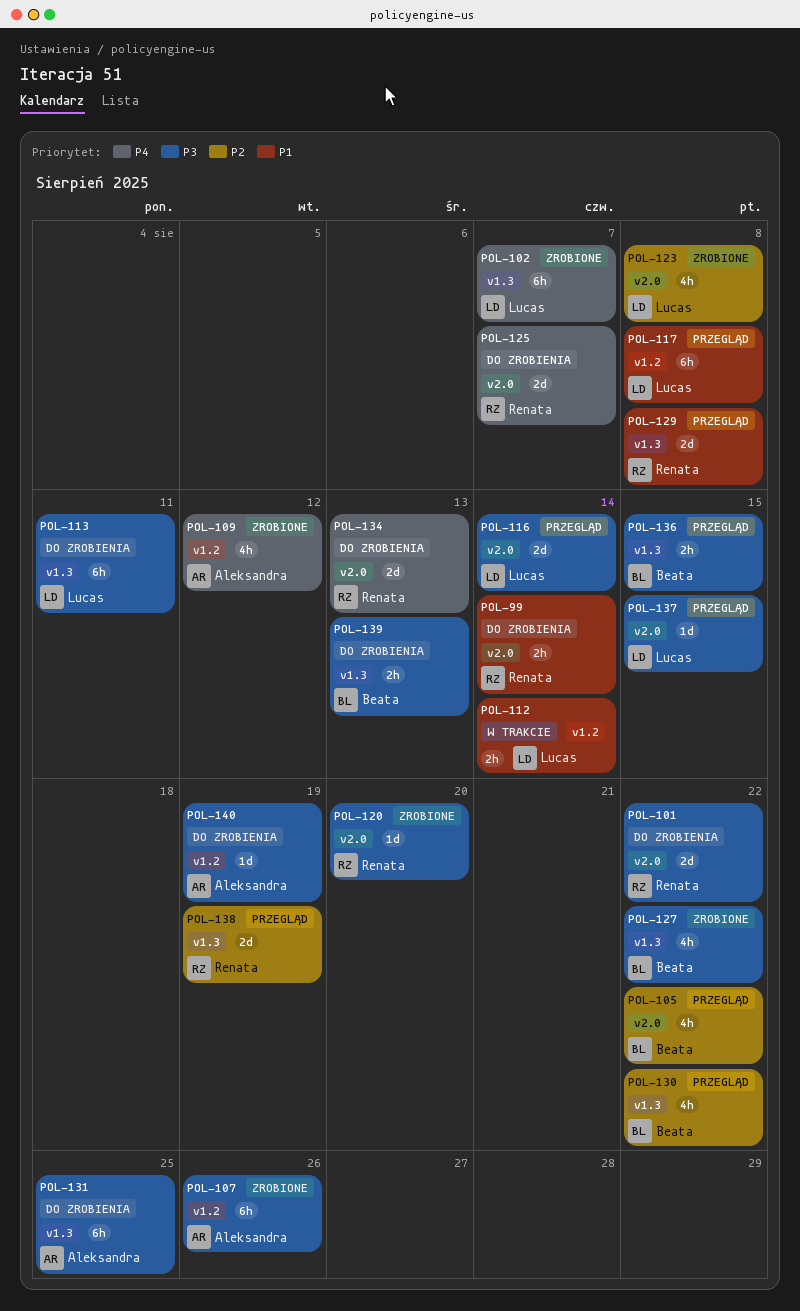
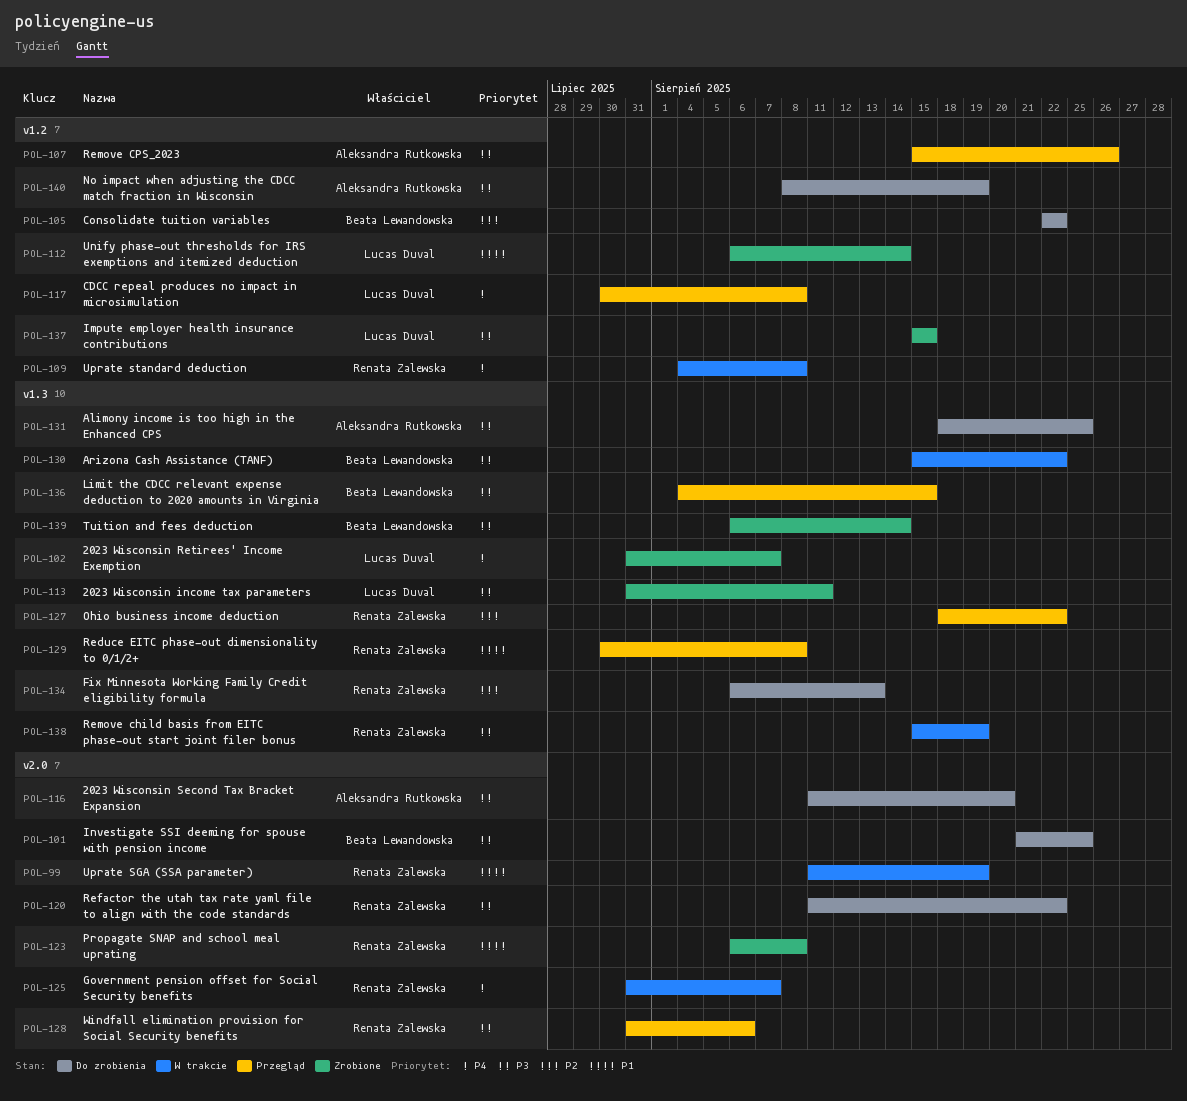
POL-99, status: Do zrobienia -> W trakcie
POL-99, due: Aug 14 -> Aug 19
POL-101, owner: Renata Zalewska -> Beata Lewandowska
POL-101, due: Aug 22 -> Aug 25
POL-105, status: Przegląd -> Do zrobienia
POL-105, label: v2.0 -> v1.2
POL-107, status: Zrobione -> Przegląd
POL-109, status: Zrobione -> W trakcie
POL-109, owner: Aleksandra Rutkowska -> Renata Zalewska
POL-109, due: Aug 12 -> Aug 8
POL-112, status: W trakcie -> Zrobione
POL-113, status: Do zrobienia -> Zrobione
POL-116, status: Przegląd -> Do zrobienia
POL-116, owner: Lucas Duval -> Aleksandra Rutkowska
POL-116, due: Aug 14 -> Aug 20
POL-117, priority: P1 -> P4
POL-120, status: Zrobione -> Do zrobienia
POL-120, due: Aug 20 -> Aug 22
POL-123, owner: Lucas Duval -> Renata Zalewska
POL-123, priority: P2 -> P1
POL-125, status: Do zrobienia -> W trakcie
POL-127, status: Zrobione -> Przegląd
POL-127, owner: Beata Lewandowska -> Renata Zalewska
POL-127, priority: P3 -> P2
POL-128: none -> present
POL-130, status: Przegląd -> W trakcie
POL-130, priority: P2 -> P3
POL-134, priority: P4 -> P2
POL-134, label: v2.0 -> v1.3
POL-137, status: Przegląd -> Zrobione
POL-137, label: v2.0 -> v1.2
POL-138, status: Przegląd -> W trakcie
POL-138, priority: P2 -> P3
POL-139, status: Do zrobienia -> Zrobione
POL-139, due: Aug 13 -> Aug 14

